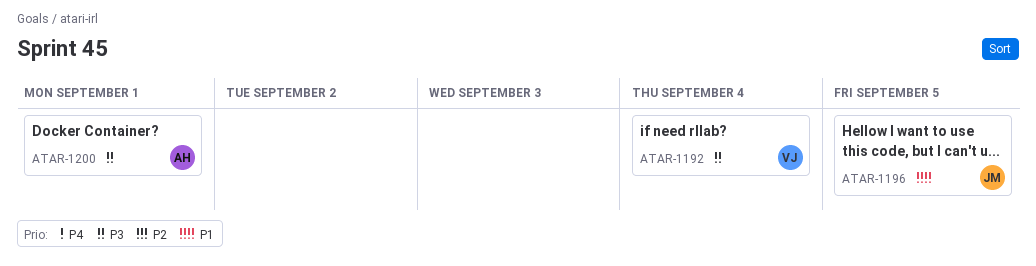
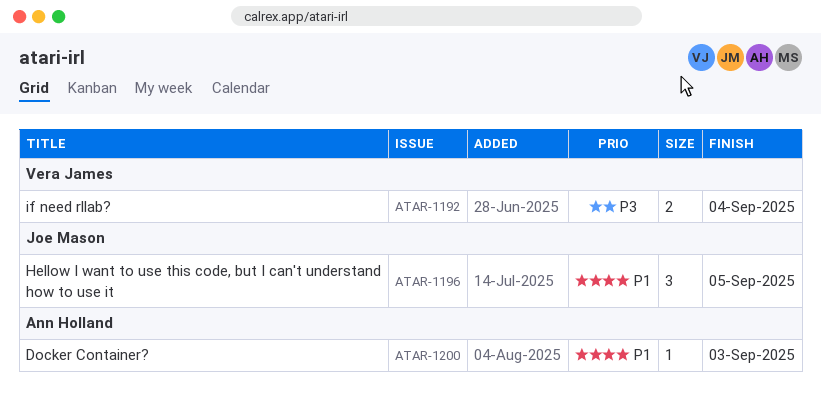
ATAR-1200, priority: P3 -> P1
ATAR-1200, due: Sep 1 -> Sep 3

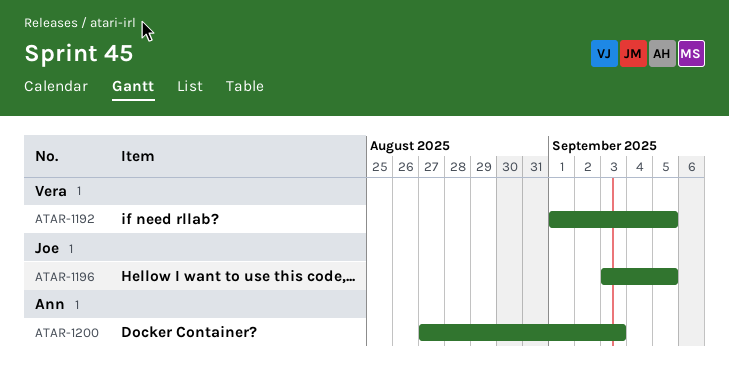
ATAR-1192, due: Sep 4 -> Sep 5

